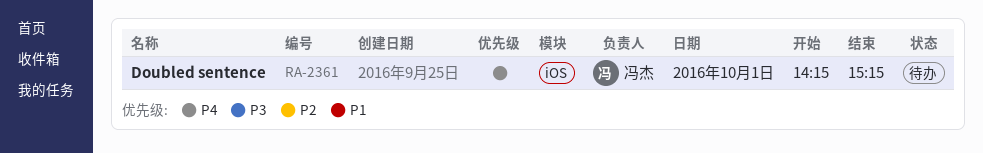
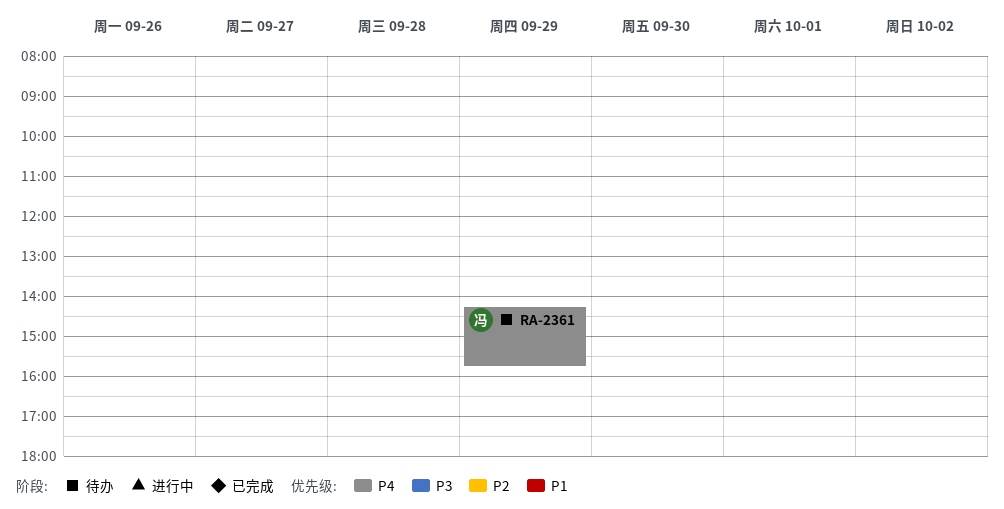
RA-2361, day: Oct 1 -> Sep 29
RA-2361, ends: 15:15 -> 15:45

